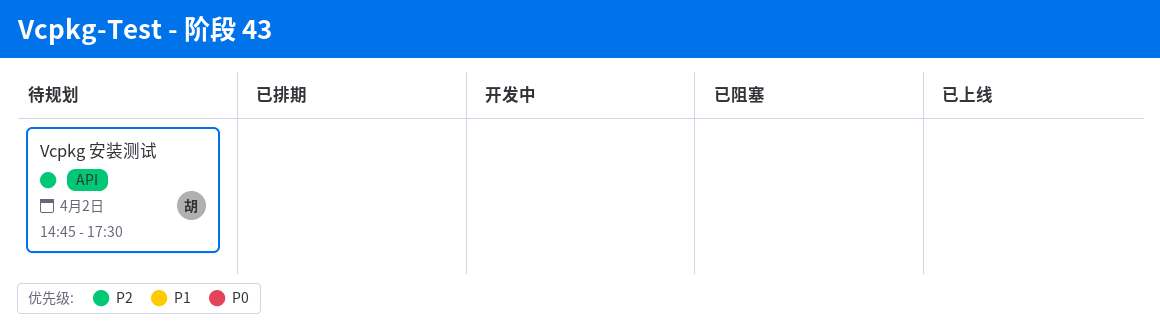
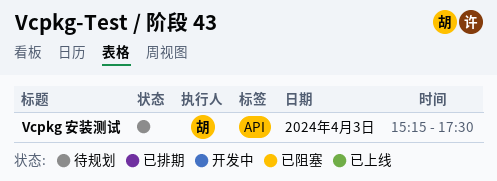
Vcpkg 安装测试, day: Apr 2 -> Apr 3
Vcpkg 安装测试, begins: 14:45 -> 15:15

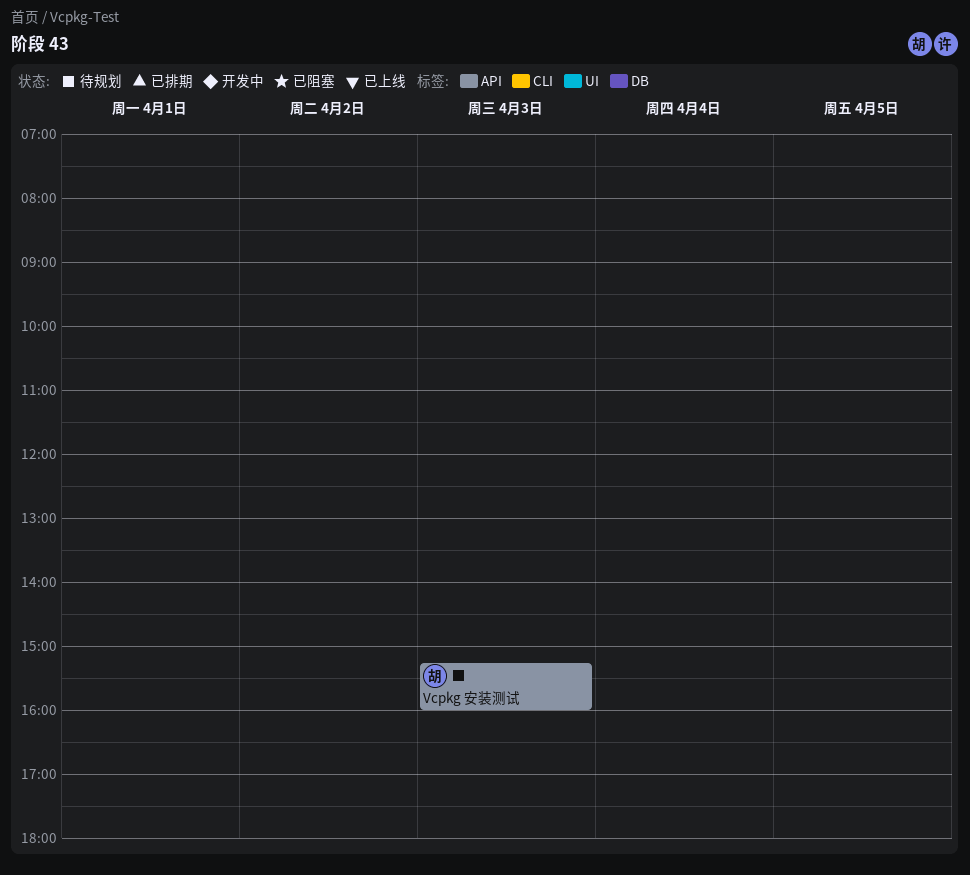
Vcpkg 安装测试, ends: 17:30 -> 16:00

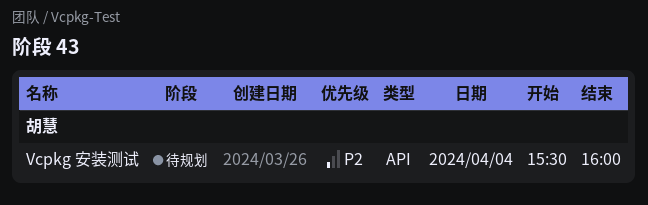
Vcpkg 安装测试, day: Apr 3 -> Apr 4
Vcpkg 安装测试, begins: 15:15 -> 15:30

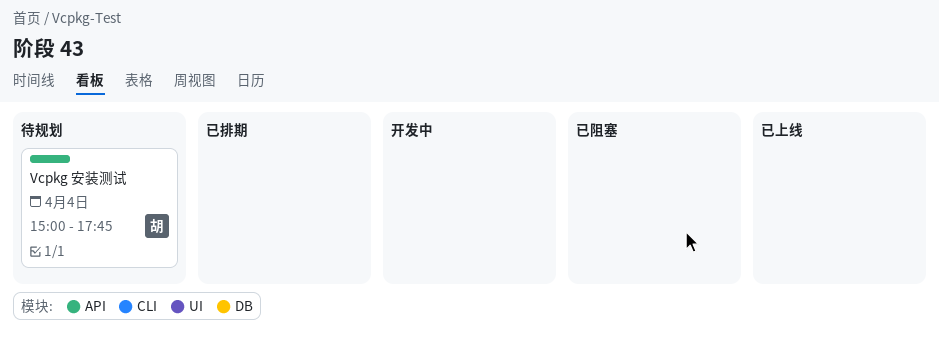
Vcpkg 安装测试, begins: 15:30 -> 15:00
Vcpkg 安装测试, ends: 16:00 -> 17:45

